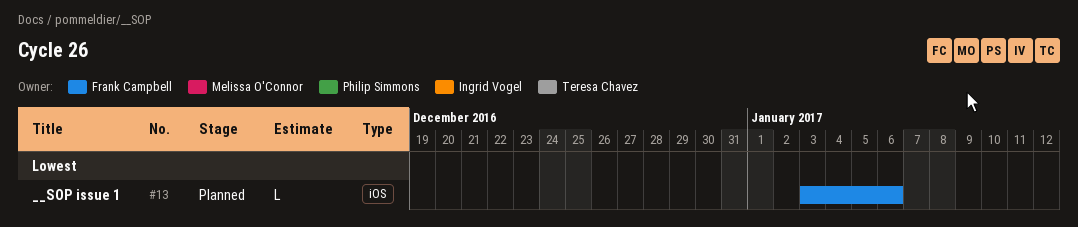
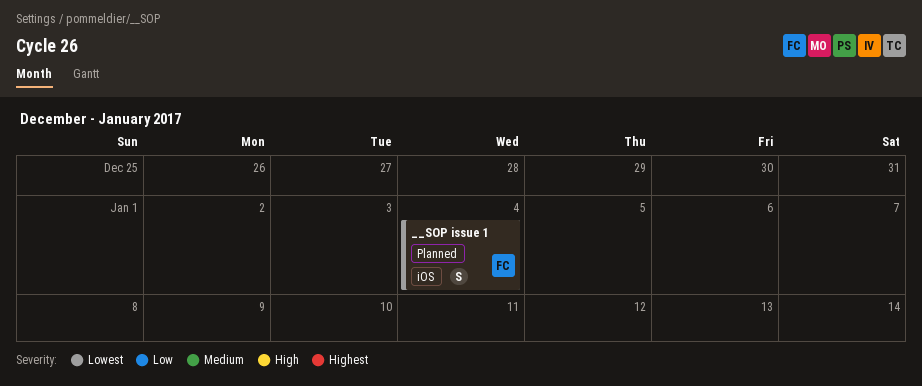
__SOP issue 1, estimate: L -> S
__SOP issue 1, due: Jan 6 -> Jan 4

